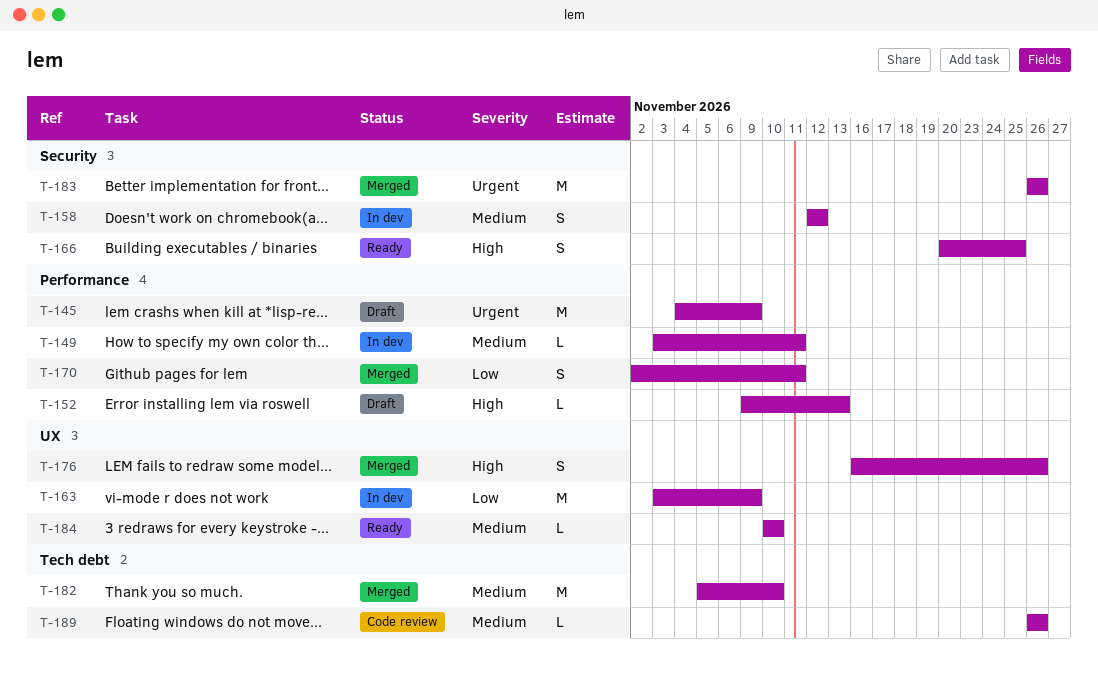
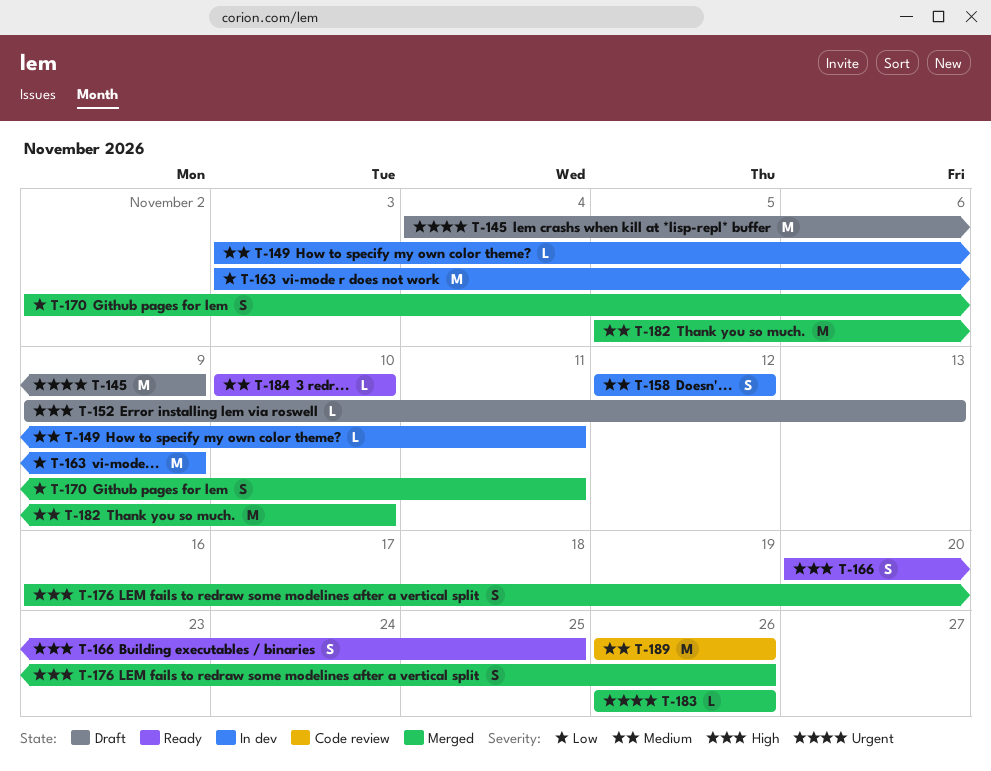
T-183, estimate: M -> L
T-189, estimate: L -> M

